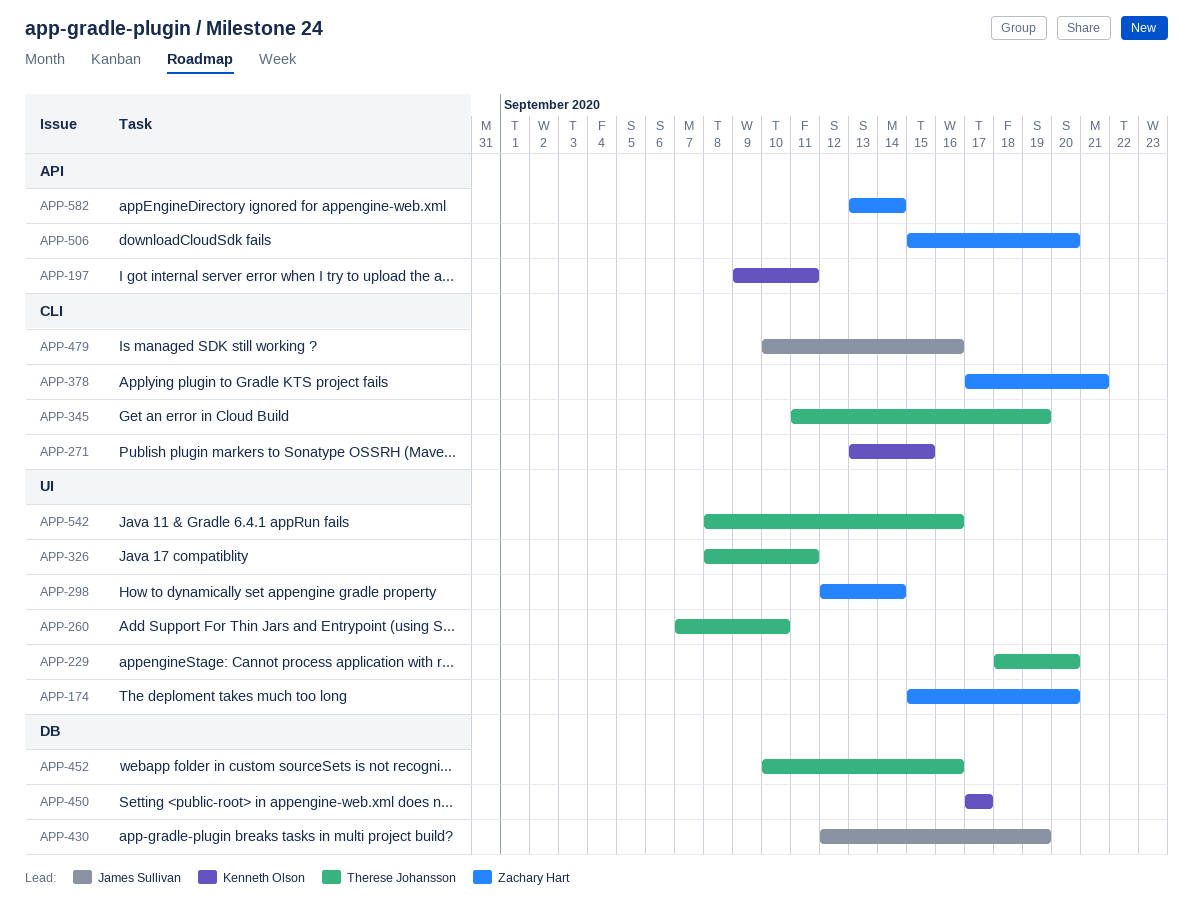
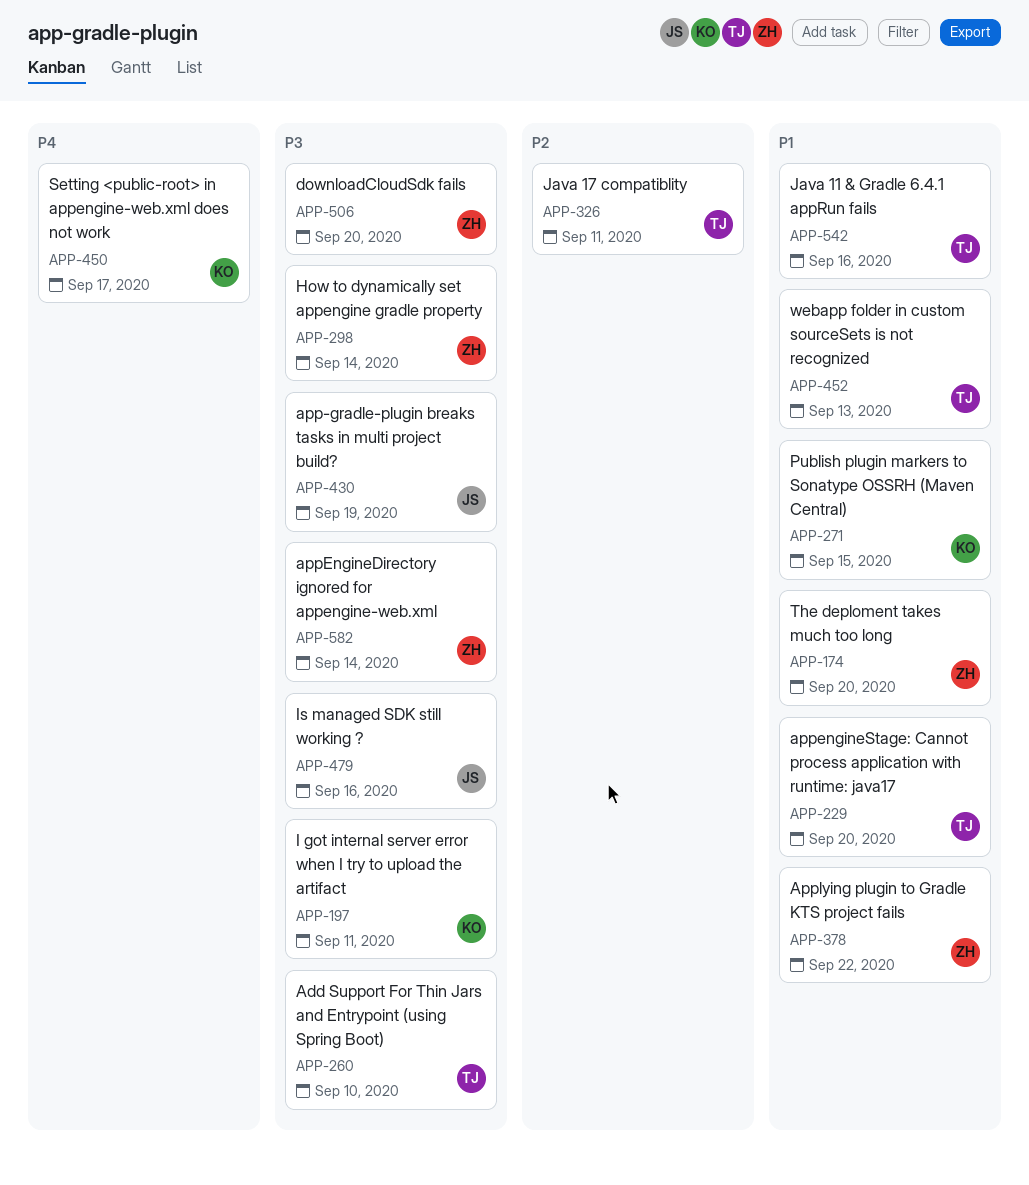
APP-345: present -> none
APP-378, due: Sep 21 -> Sep 22
APP-452, due: Sep 16 -> Sep 13

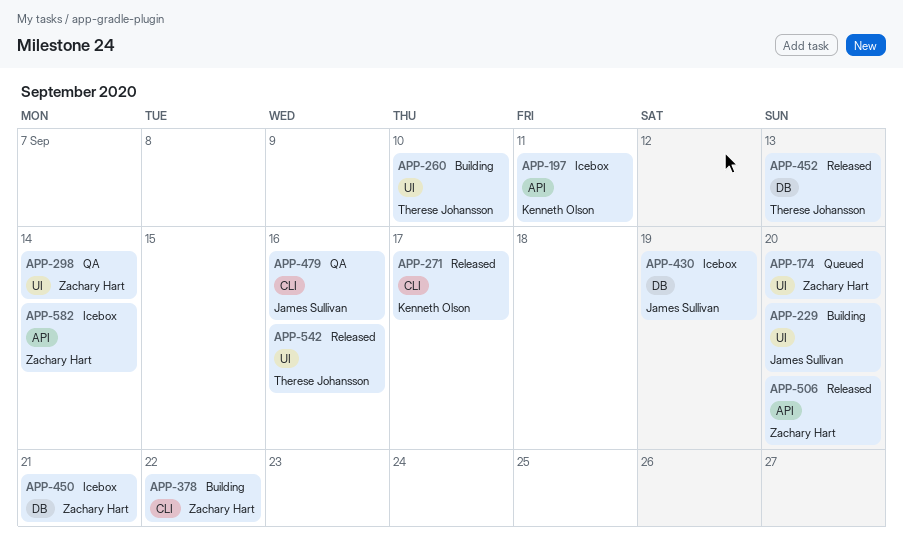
APP-229, owner: Therese Johansson -> James Sullivan
APP-271, due: Sep 15 -> Sep 17
APP-326: present -> none
APP-450, owner: Kenneth Olson -> Zachary Hart
APP-450, due: Sep 17 -> Sep 21

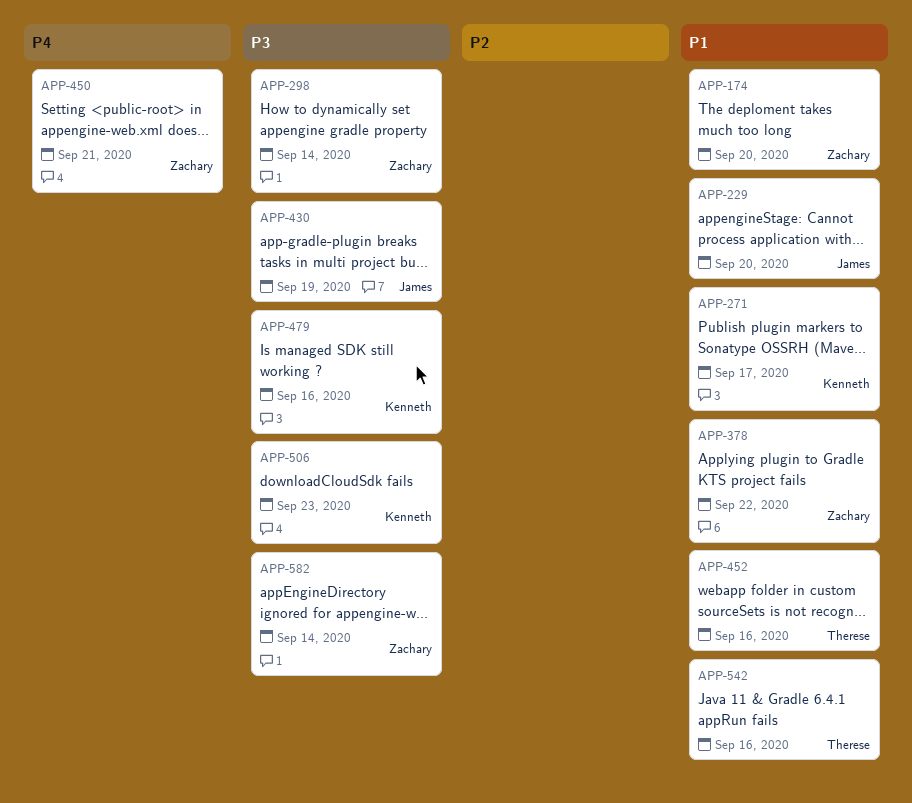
APP-197: present -> none
APP-260: present -> none
APP-452, due: Sep 13 -> Sep 16
APP-479, owner: James Sullivan -> Kenneth Olson
APP-506, owner: Zachary Hart -> Kenneth Olson
APP-506, due: Sep 20 -> Sep 23

